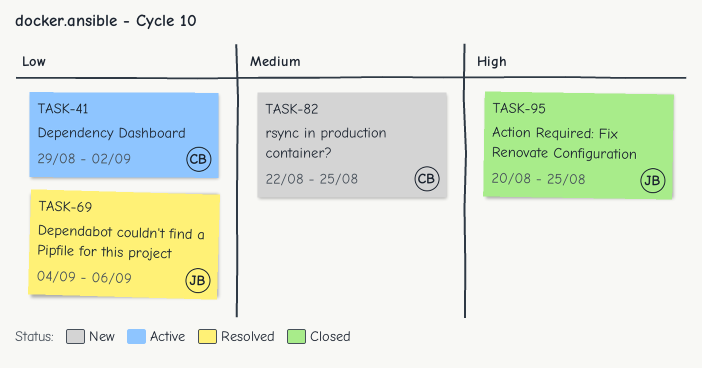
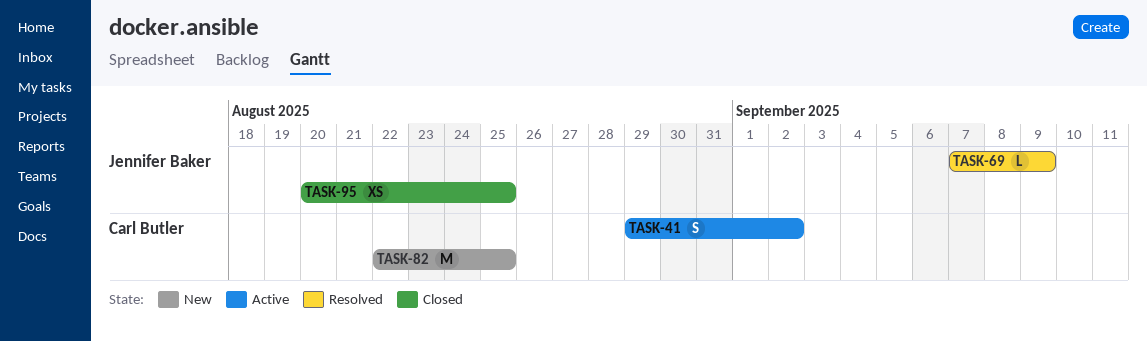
TASK-69, start: Sep 4 -> Sep 7
TASK-69, due: Sep 6 -> Sep 9

